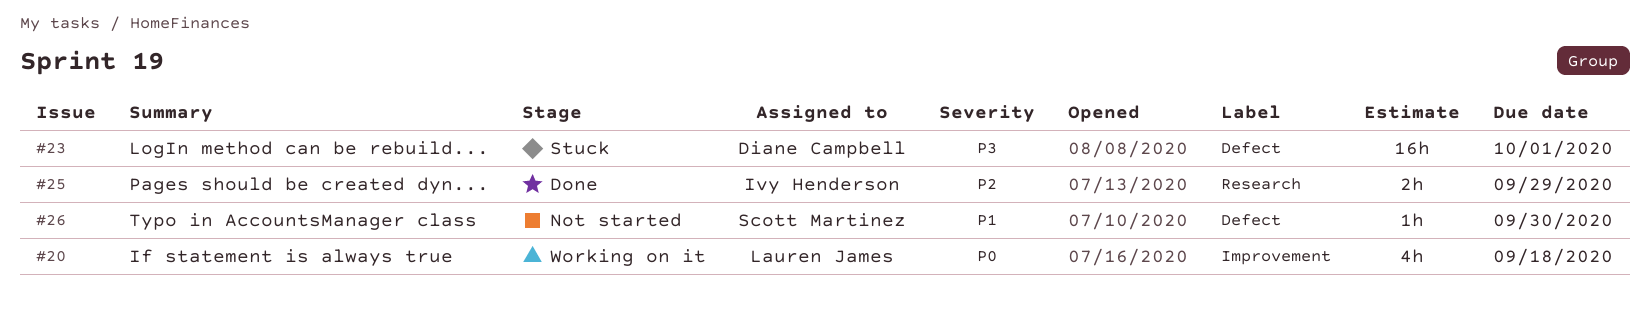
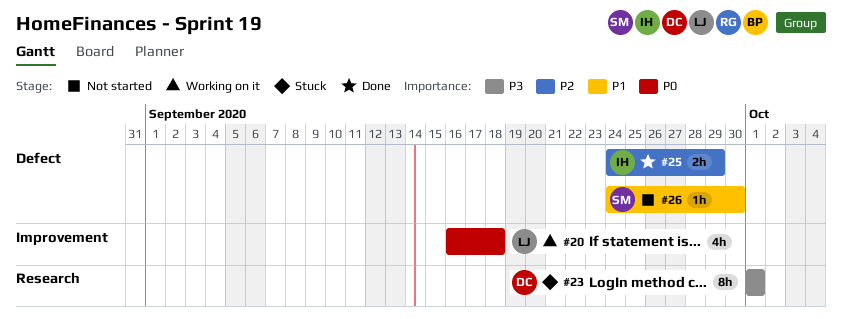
#23, label: Defect -> Research
#23, estimate: 16h -> 8h
#25, label: Research -> Defect

